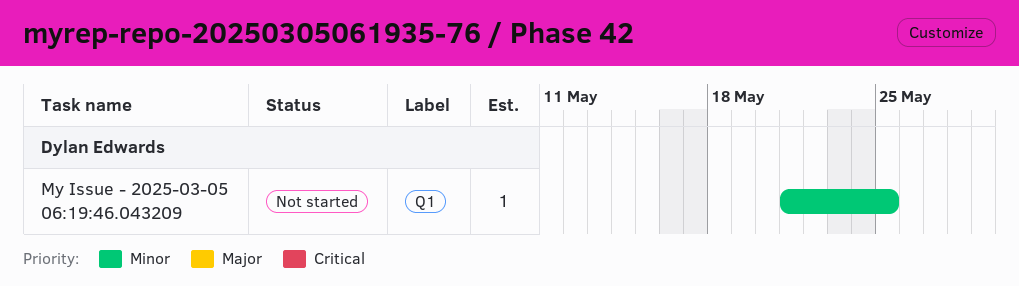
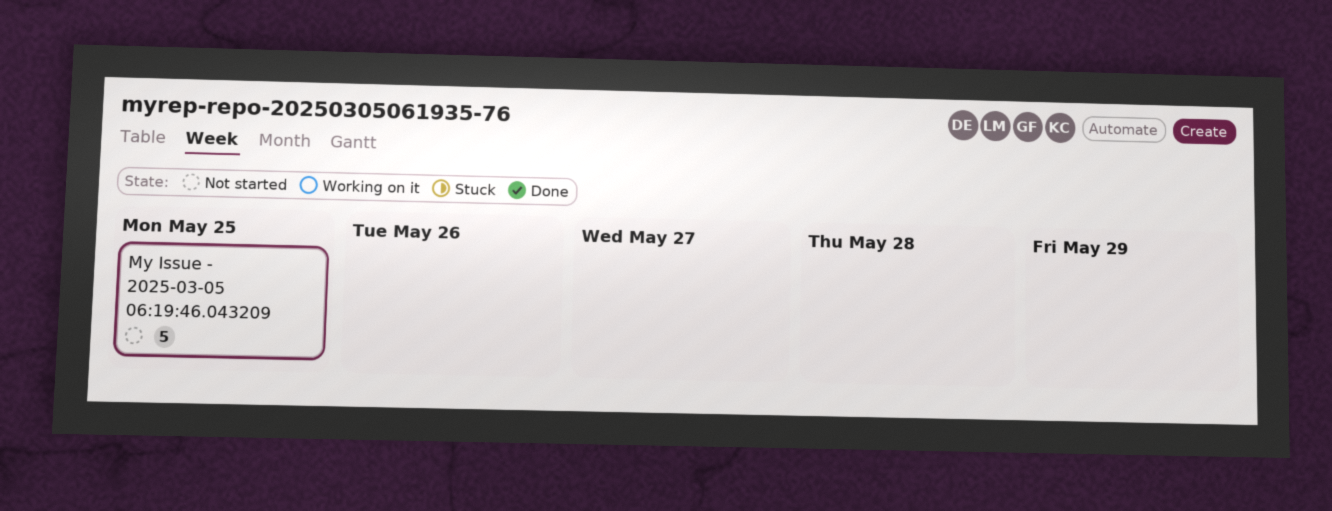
My Issue - 2025-03-05 06:19:46.043209, estimate: 1 -> 5

